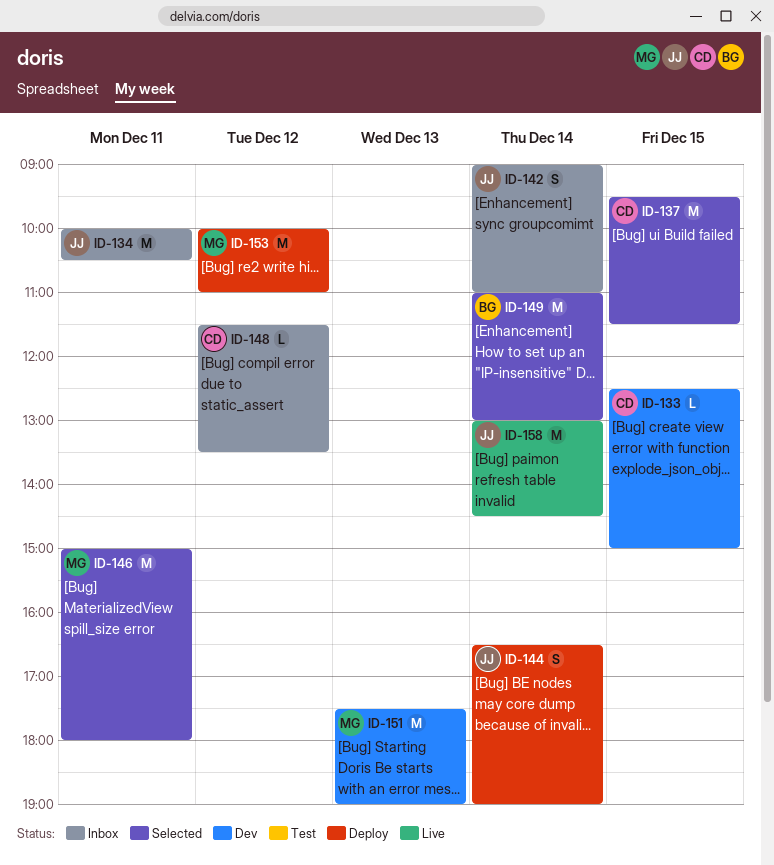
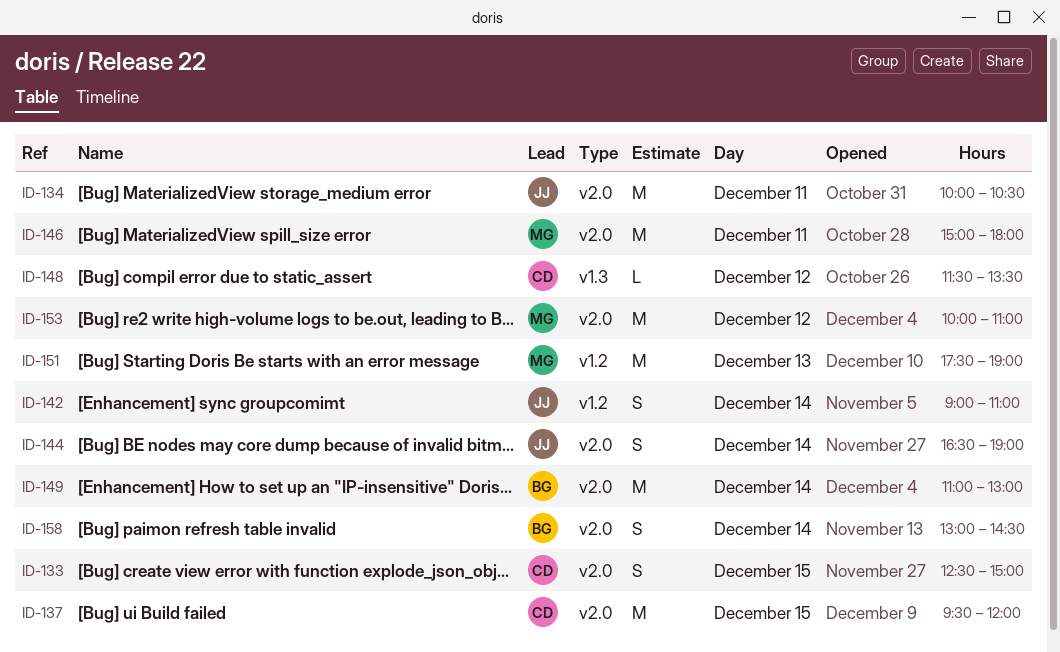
ID-133, estimate: L -> S
ID-137, ends: 11:30 -> 12:00
ID-158, owner: JJ -> BG
ID-158, estimate: M -> S

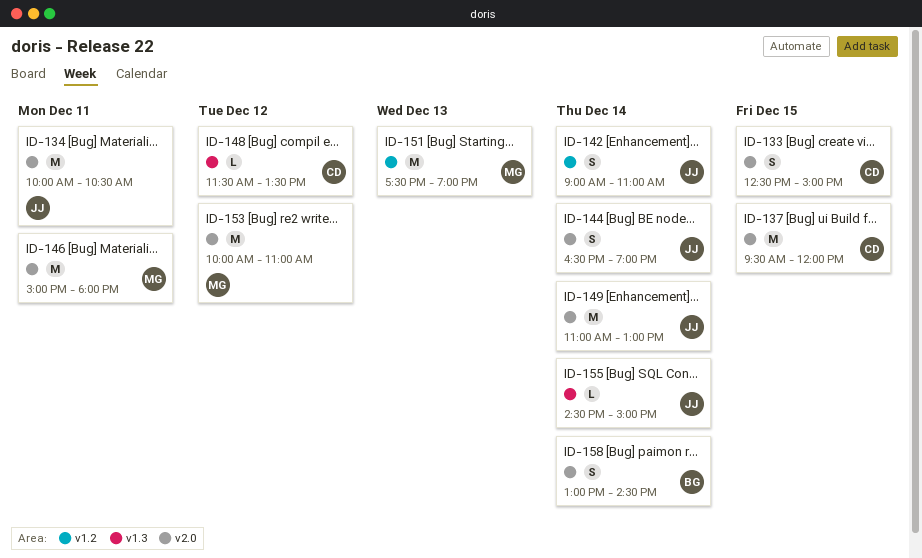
ID-149, owner: BG -> JJ
ID-155: none -> present

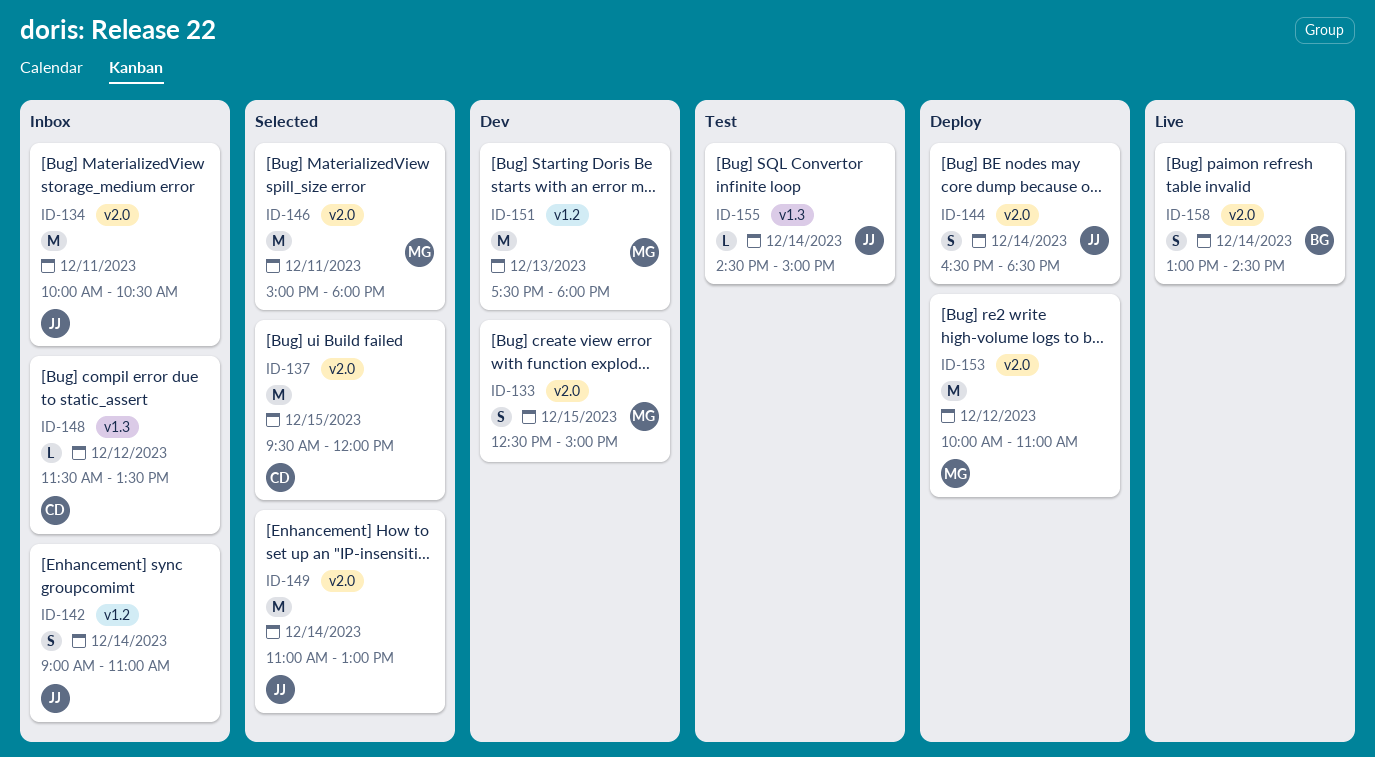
ID-133, owner: CD -> MG
ID-144, ends: 19:00 -> 18:30
ID-151, ends: 19:00 -> 18:00

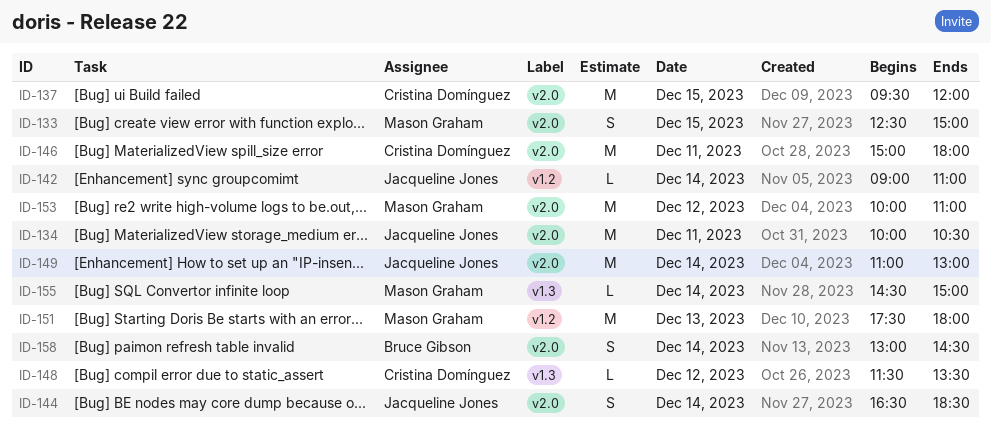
ID-142, estimate: S -> L
ID-146, owner: Mason Graham -> Cristina Domínguez
ID-155, owner: Jacqueline Jones -> Mason Graham

